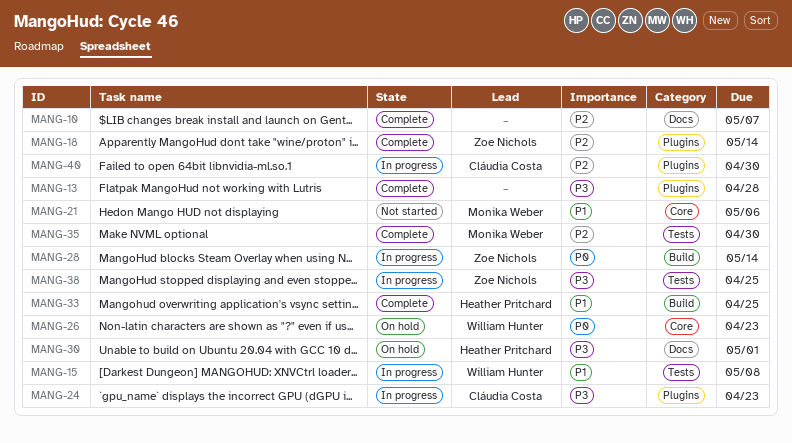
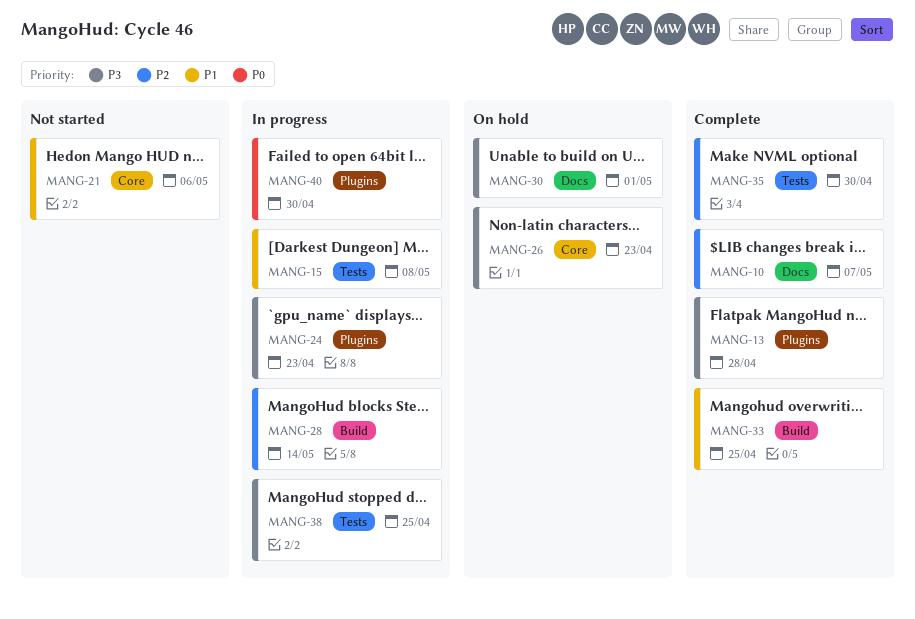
MANG-18: present -> none
MANG-26, priority: P0 -> P3
MANG-28, priority: P0 -> P2
MANG-40, priority: P2 -> P0

